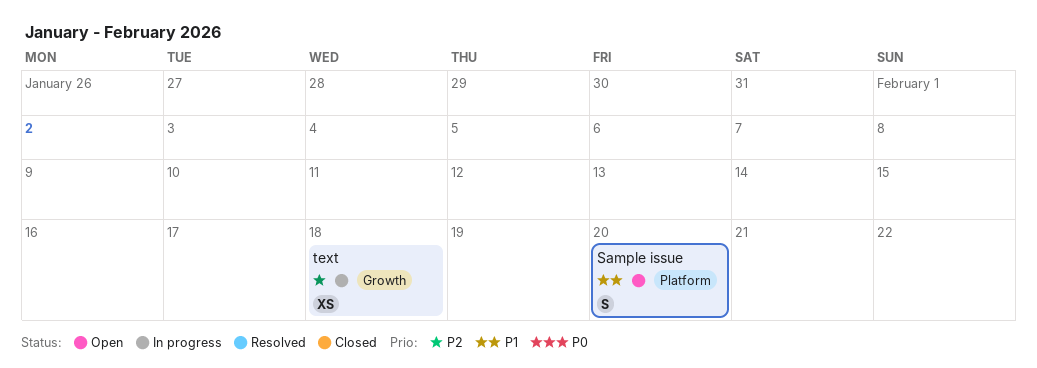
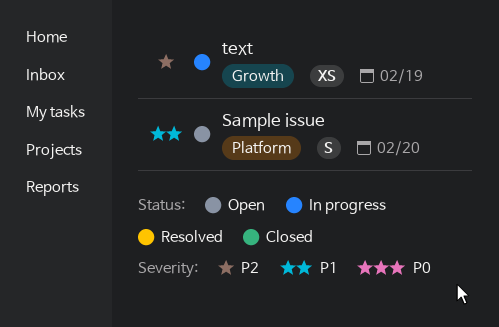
text, due: Feb 18 -> Feb 19

